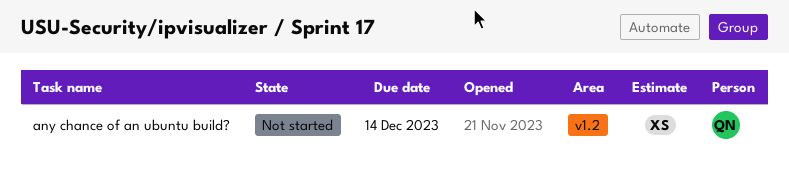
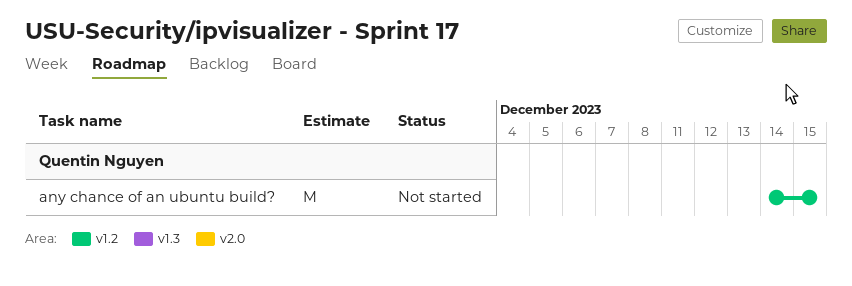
any chance of an ubuntu build?, estimate: XS -> M
any chance of an ubuntu build?, due: Dec 14 -> Dec 15

